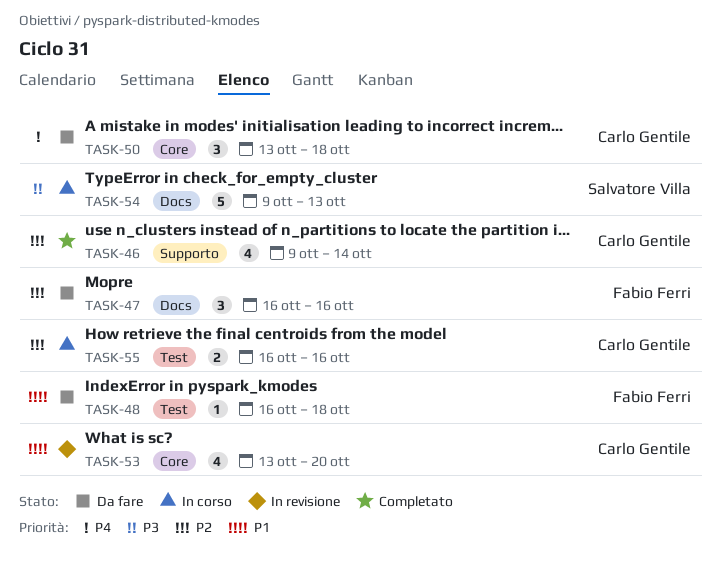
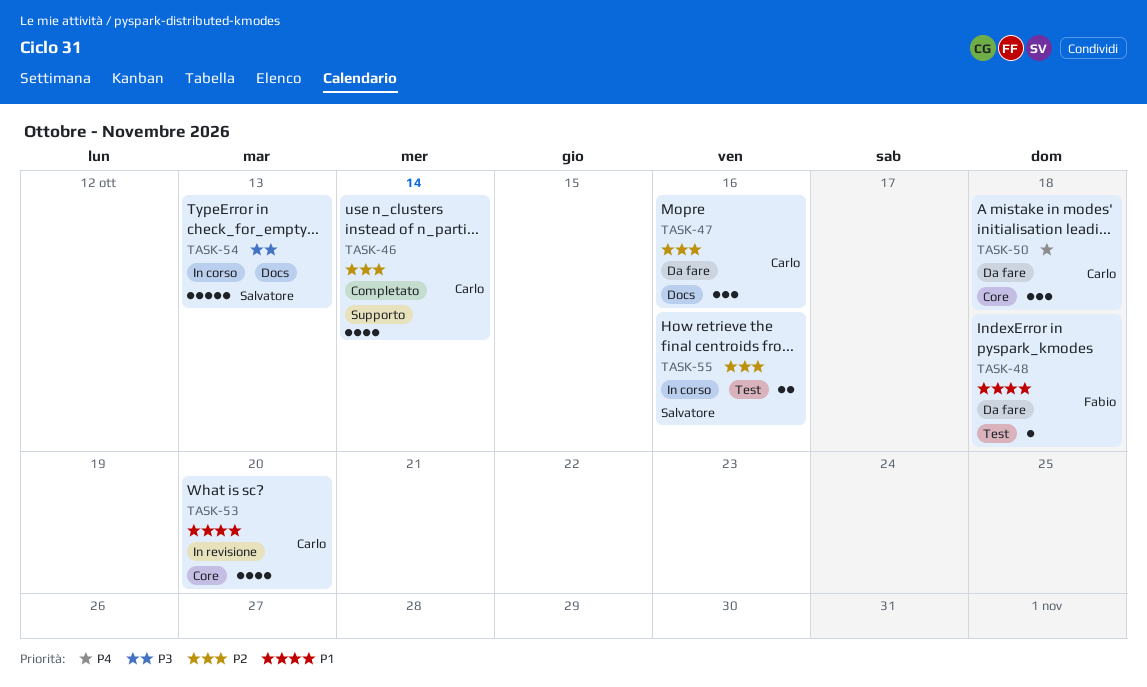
TASK-47, owner: Fabio Ferri -> Carlo Gentile
TASK-55, owner: Carlo Gentile -> Salvatore Villa

